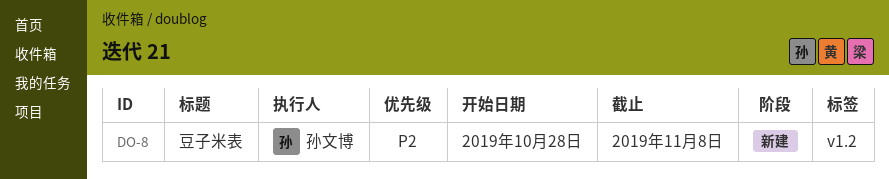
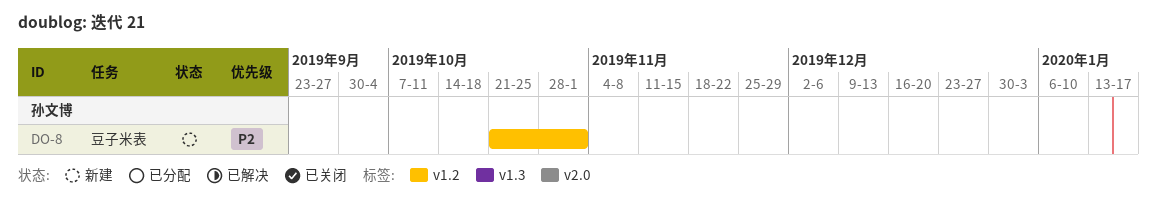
DO-8, start: Oct 28 -> Oct 21
DO-8, due: Nov 8 -> Nov 1

